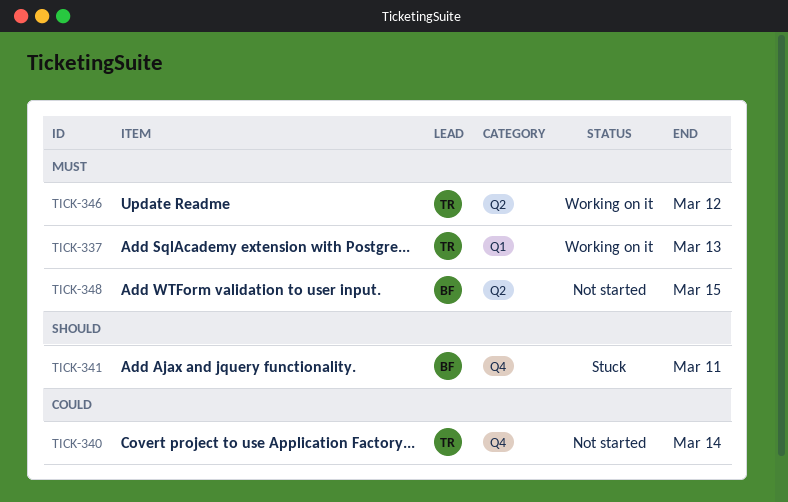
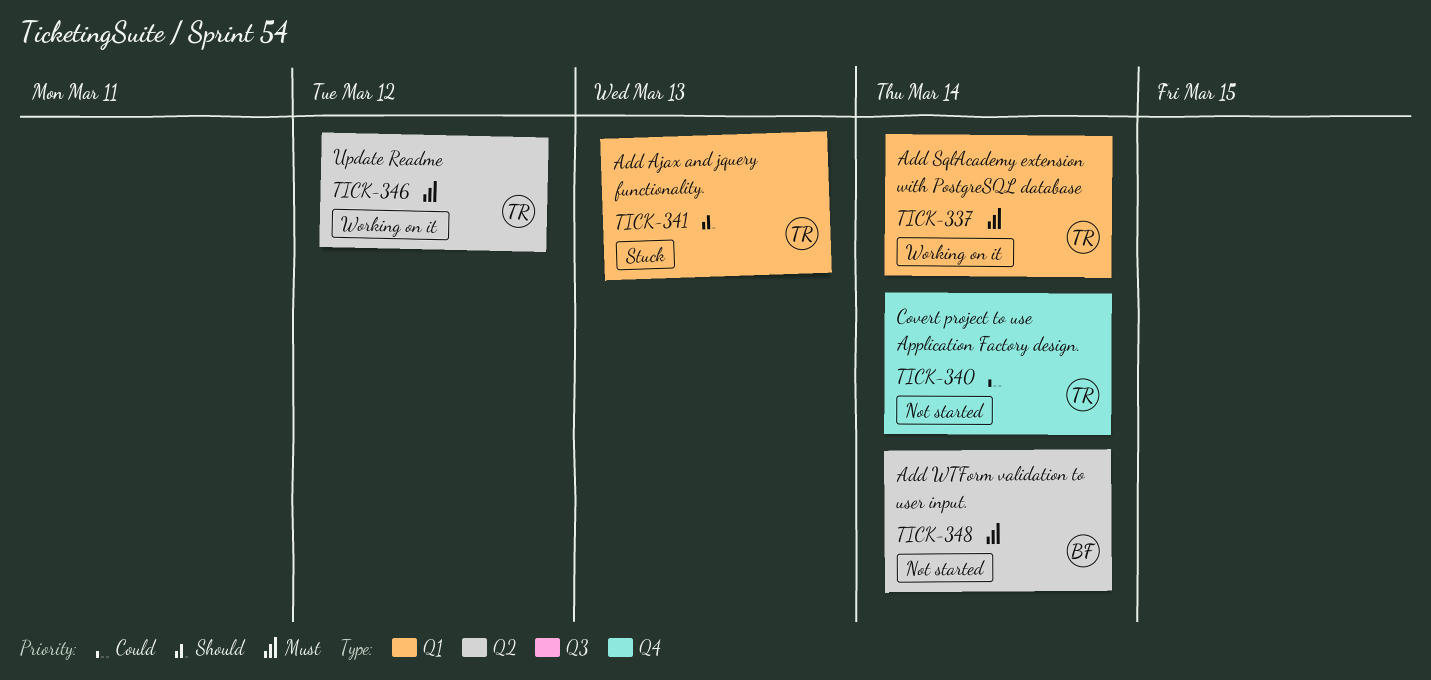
TICK-337, due: Mar 13 -> Mar 14
TICK-341, owner: BF -> TR
TICK-341, label: Q4 -> Q1
TICK-341, due: Mar 11 -> Mar 13
TICK-348, due: Mar 15 -> Mar 14

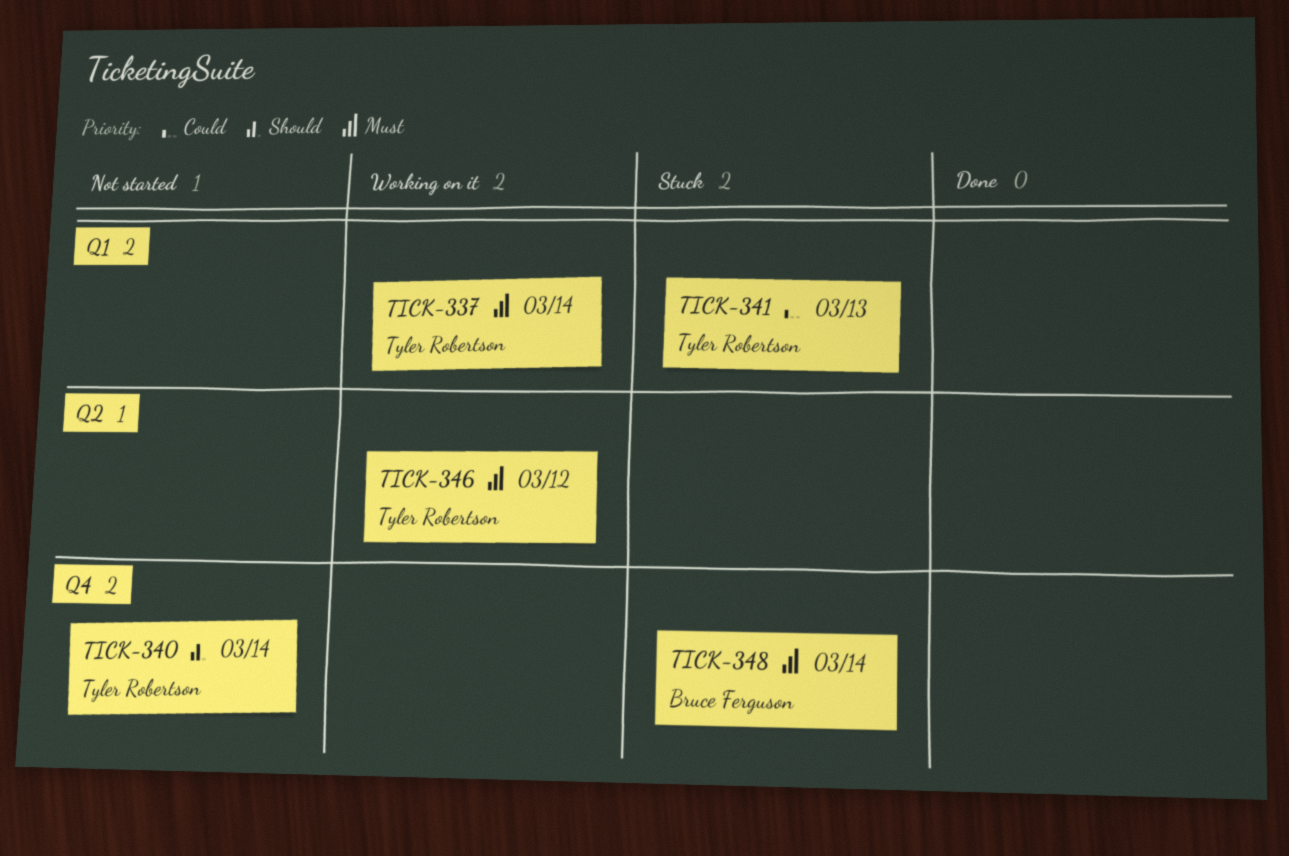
TICK-340, priority: Could -> Should
TICK-341, priority: Should -> Could
TICK-348, status: Not started -> Stuck
TICK-348, label: Q2 -> Q4

